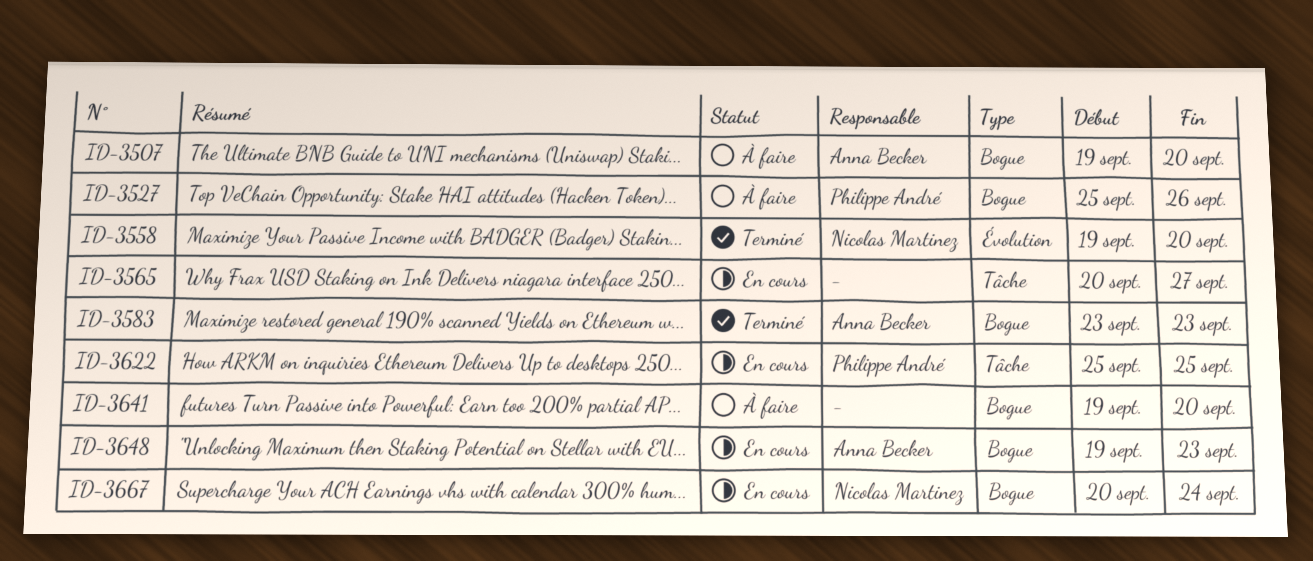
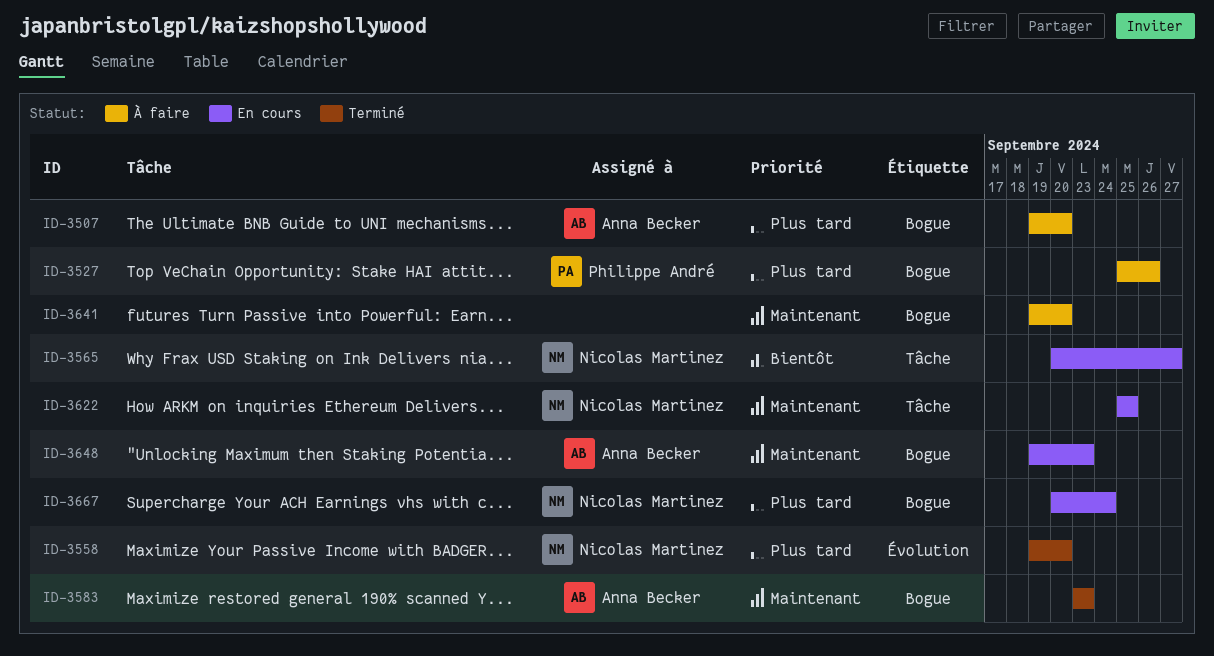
ID-3565, owner: none -> Nicolas Martinez
ID-3622, owner: Philippe André -> Nicolas Martinez

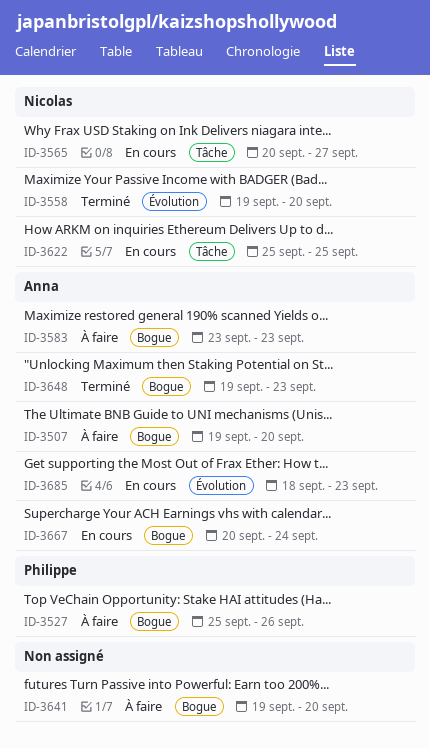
ID-3583, status: Terminé -> À faire
ID-3648, status: En cours -> Terminé
ID-3667, owner: Nicolas Martinez -> Anna Becker
ID-3685: none -> present

